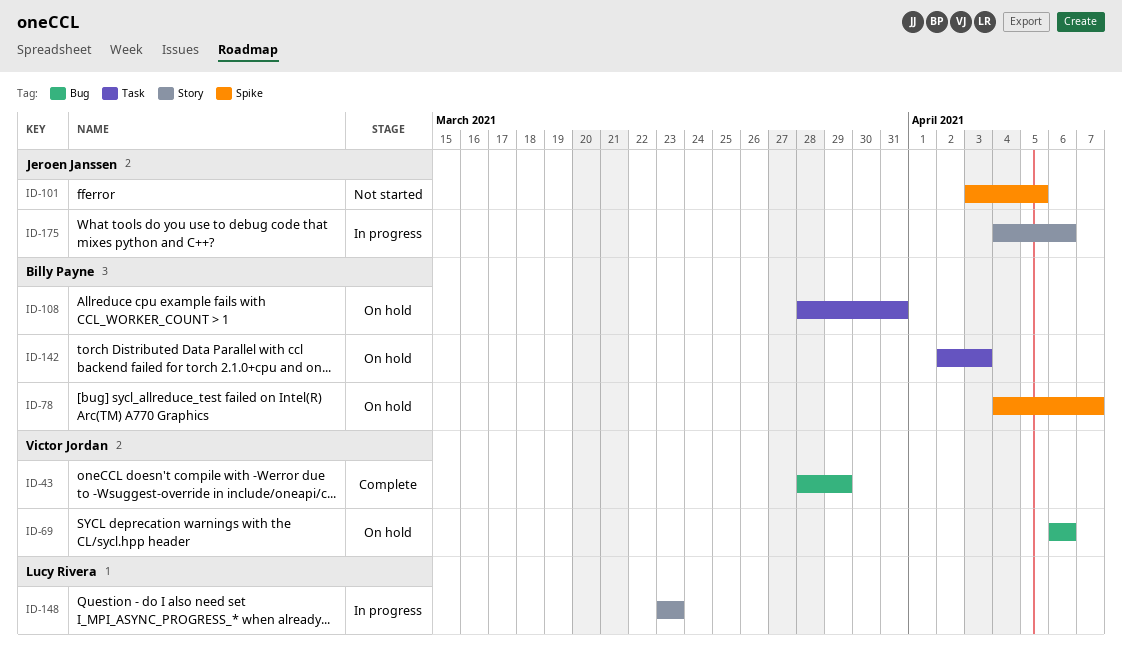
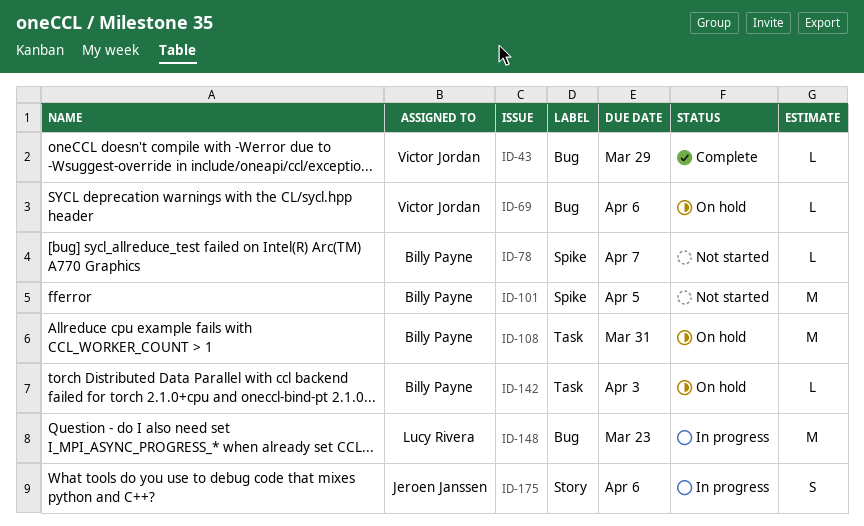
ID-78, status: On hold -> Not started
ID-101, owner: Jeroen Janssen -> Billy Payne
ID-148, label: Story -> Bug

